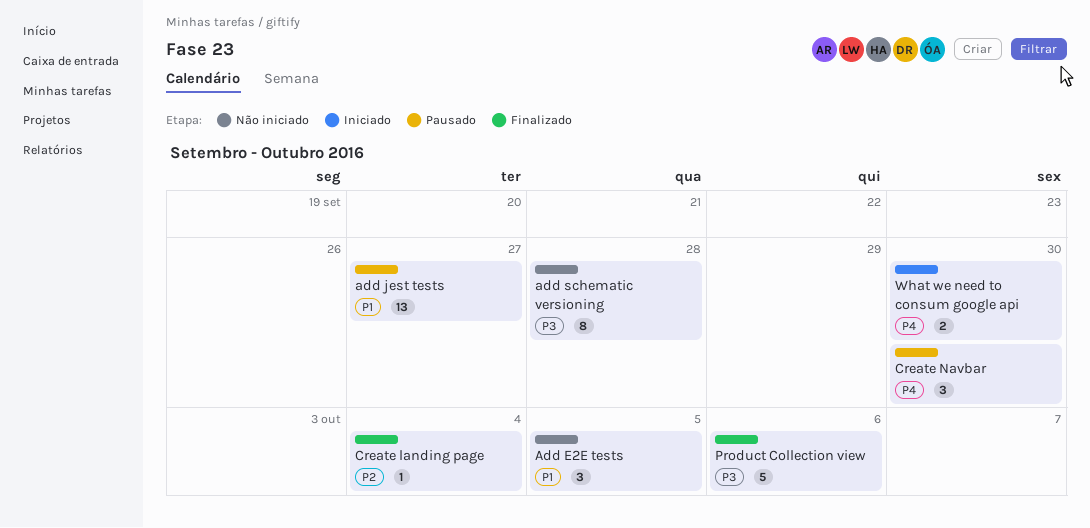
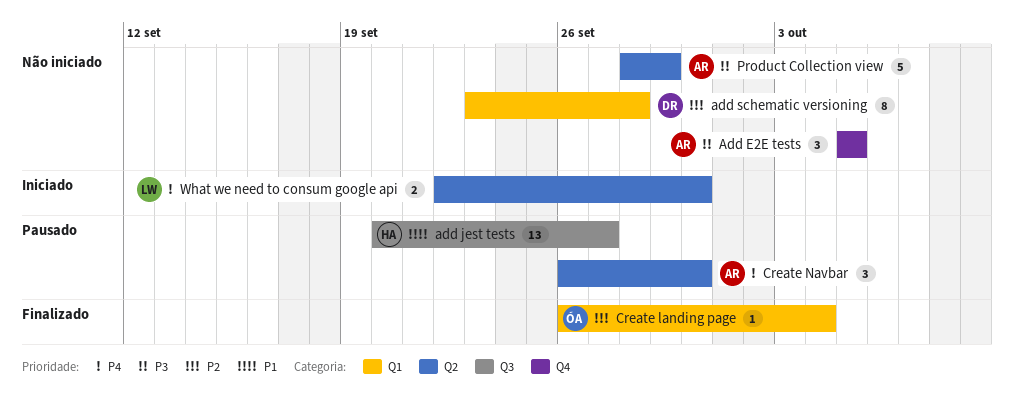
Add E2E tests, priority: P1 -> P3
add schematic versioning, priority: P3 -> P2
Product Collection view, status: Finalizado -> Não iniciado
Product Collection view, due: Oct 6 -> Sep 29

